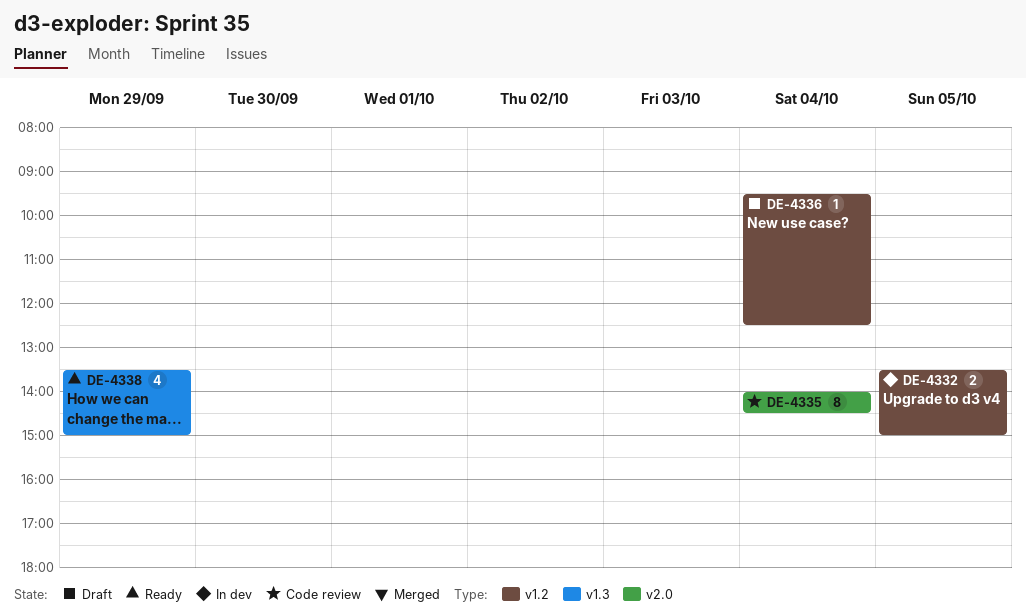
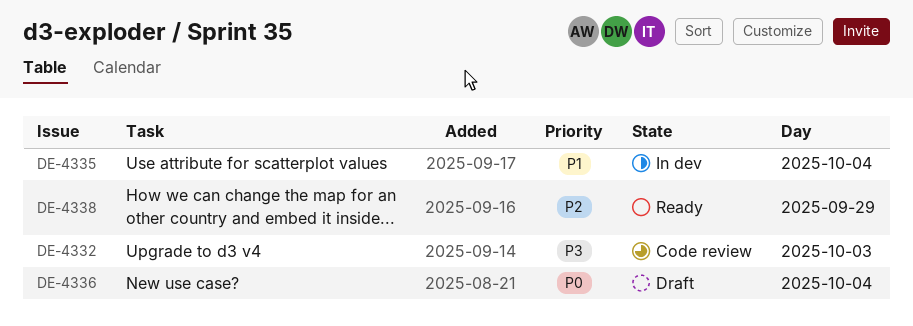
DE-4332, status: In dev -> Code review
DE-4332, day: Oct 5 -> Oct 3
DE-4335, status: Code review -> In dev

